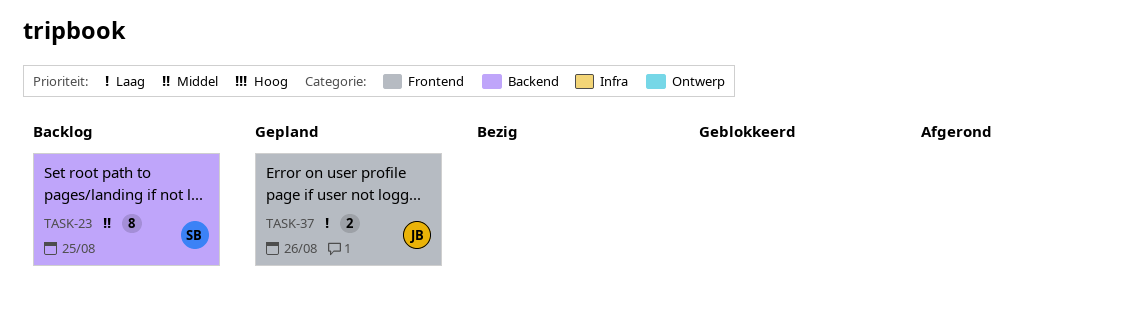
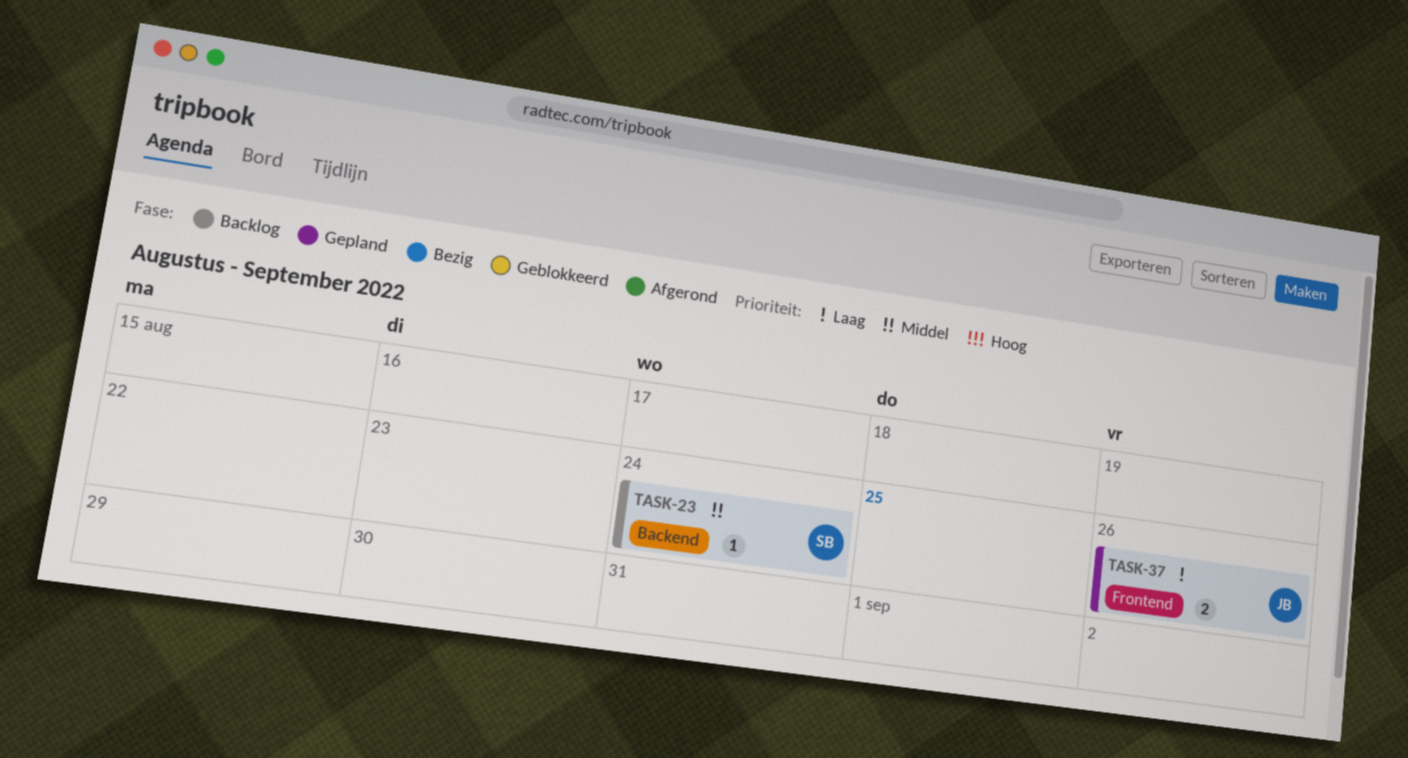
TASK-23, estimate: 8 -> 1
TASK-23, due: Aug 25 -> Aug 24

